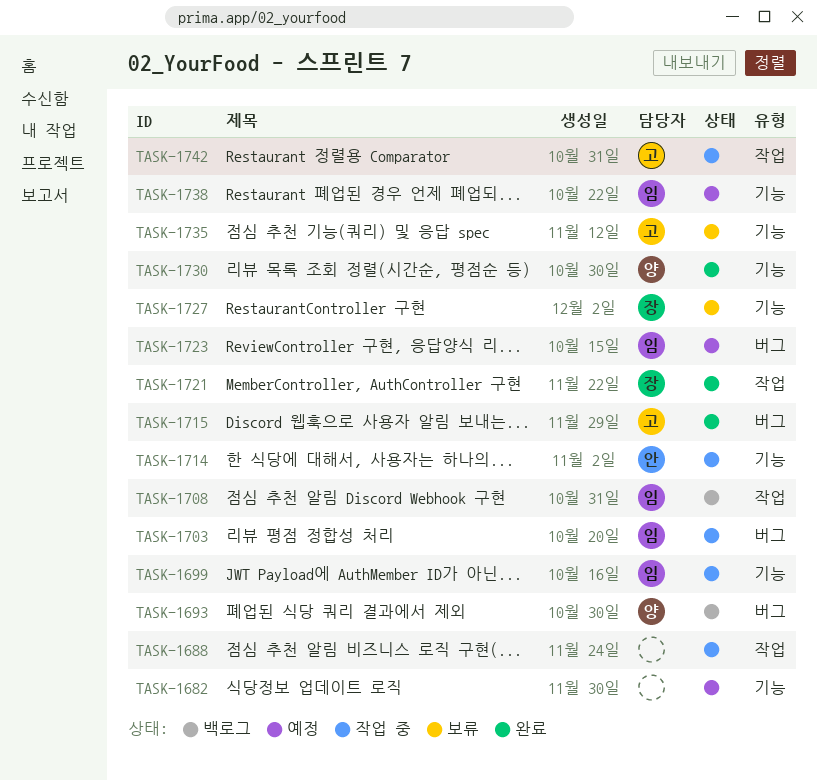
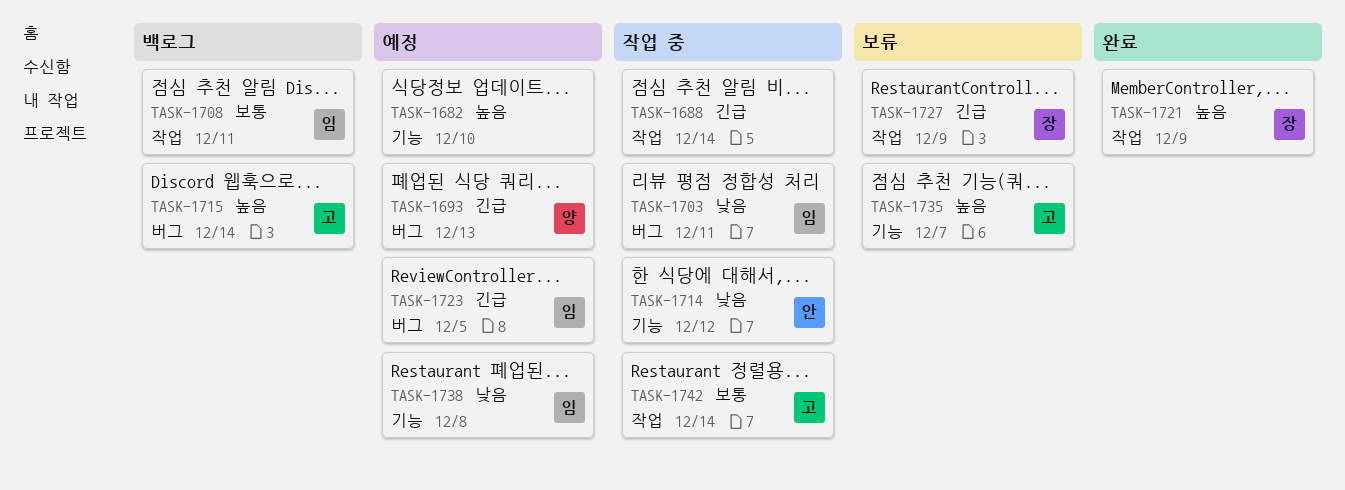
TASK-1693, status: 백로그 -> 예정
TASK-1699: present -> none
TASK-1715, status: 완료 -> 백로그
TASK-1727, label: 기능 -> 작업
TASK-1730: present -> none

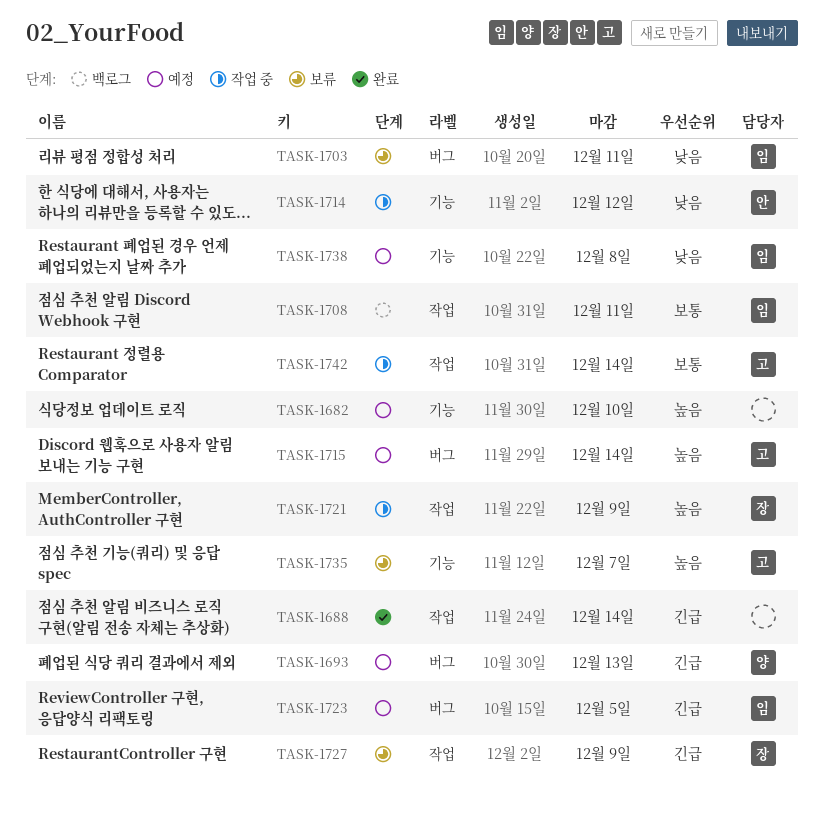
TASK-1688, status: 작업 중 -> 완료
TASK-1703, status: 작업 중 -> 보류
TASK-1715, status: 백로그 -> 예정
TASK-1721, status: 완료 -> 작업 중

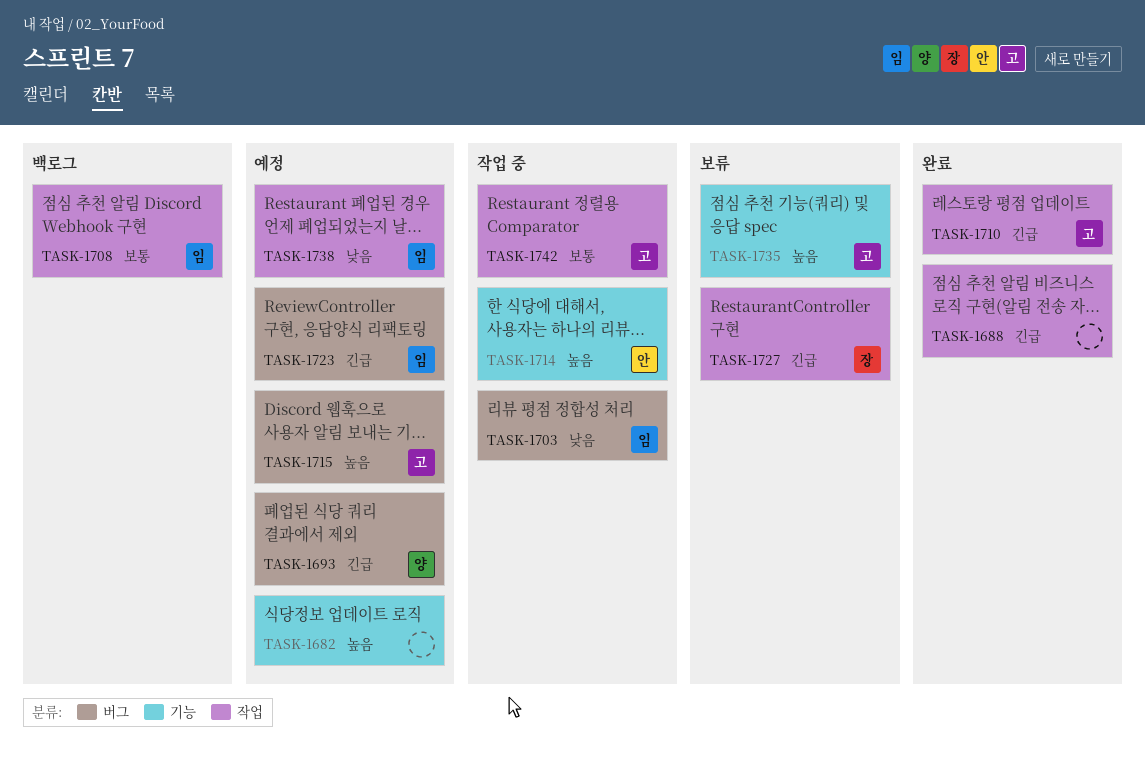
TASK-1703, status: 보류 -> 작업 중
TASK-1710: none -> present
TASK-1714, priority: 낮음 -> 높음
TASK-1721: present -> none
TASK-1738, label: 기능 -> 작업

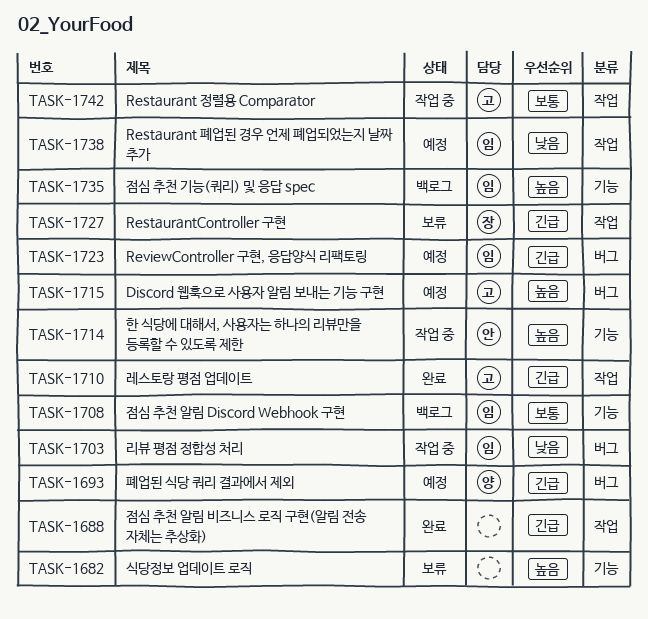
TASK-1682, status: 예정 -> 보류
TASK-1708, label: 작업 -> 기능
TASK-1735, status: 보류 -> 백로그
TASK-1735, owner: 고 -> 임

